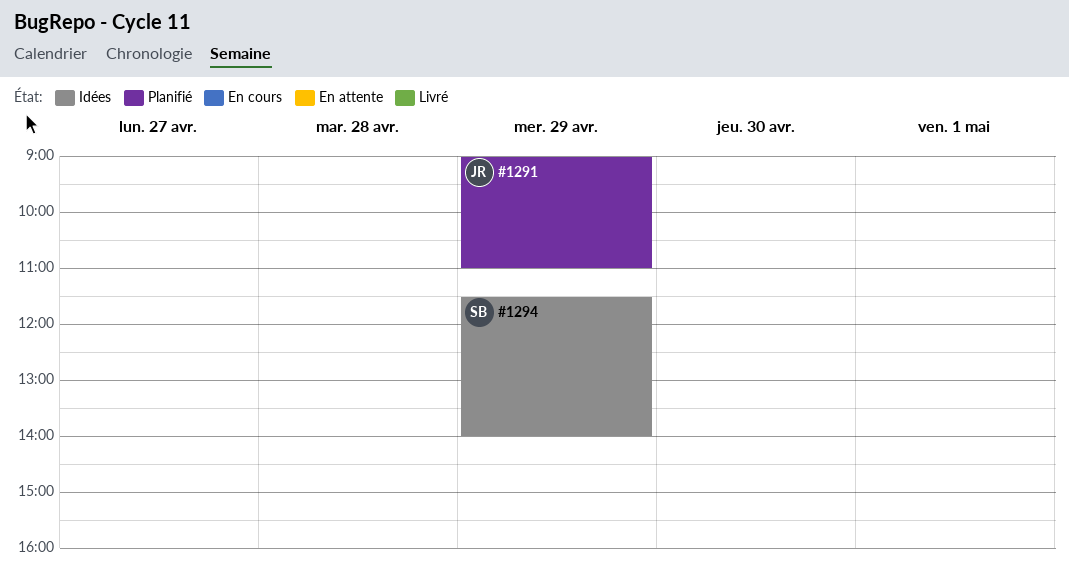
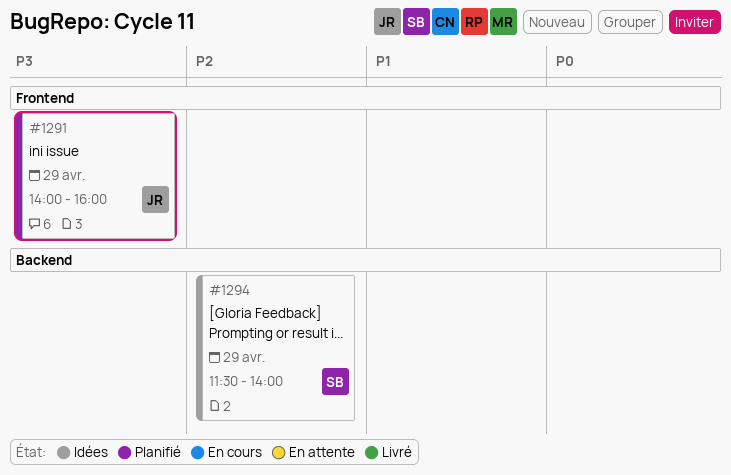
#1291, begins: 09:00 -> 14:00
#1291, ends: 11:00 -> 16:00

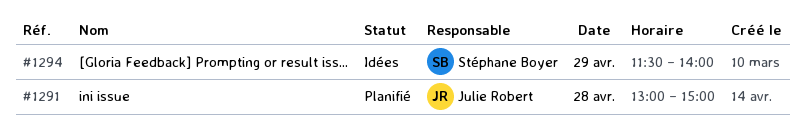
#1291, day: Apr 29 -> Apr 28
#1291, begins: 14:00 -> 13:00
#1291, ends: 16:00 -> 15:00

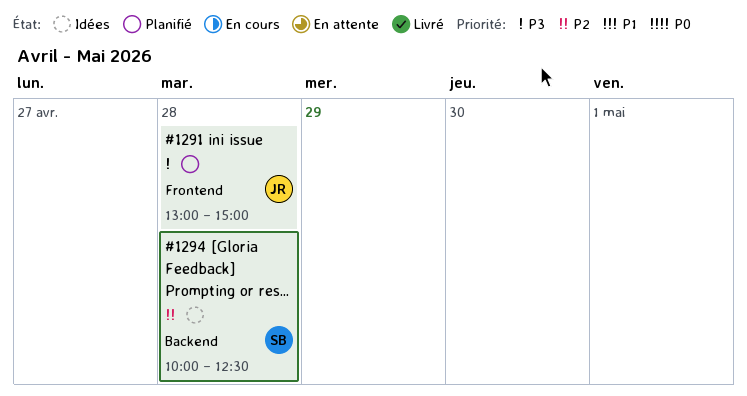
#1294, day: Apr 29 -> Apr 28
#1294, begins: 11:30 -> 10:00
#1294, ends: 14:00 -> 12:30

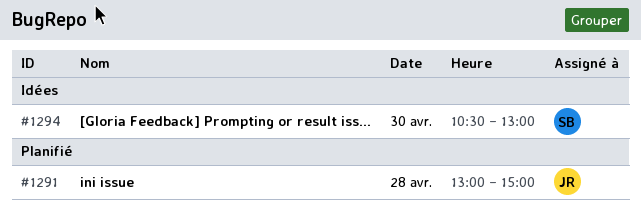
#1294, day: Apr 28 -> Apr 30
#1294, begins: 10:00 -> 10:30
#1294, ends: 12:30 -> 13:00

